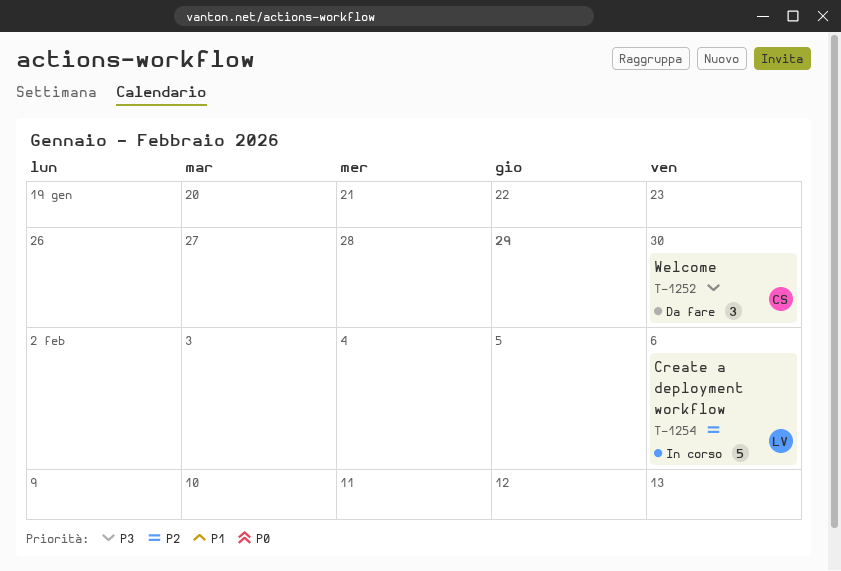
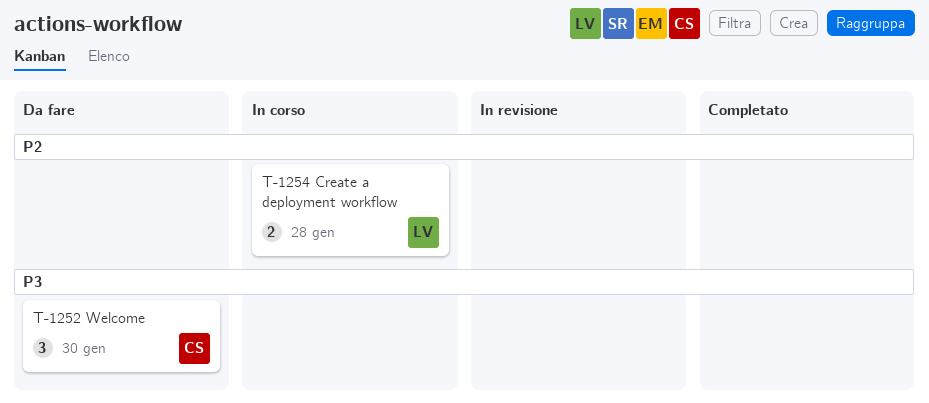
T-1254, estimate: 5 -> 2
T-1254, due: Feb 6 -> Jan 28

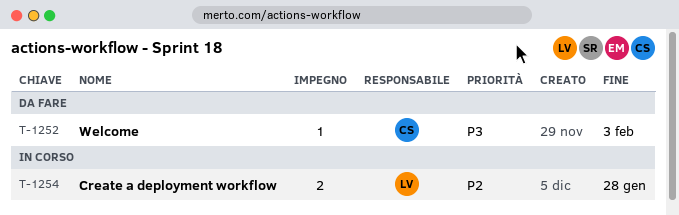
T-1252, estimate: 3 -> 1
T-1252, due: Jan 30 -> Feb 3

